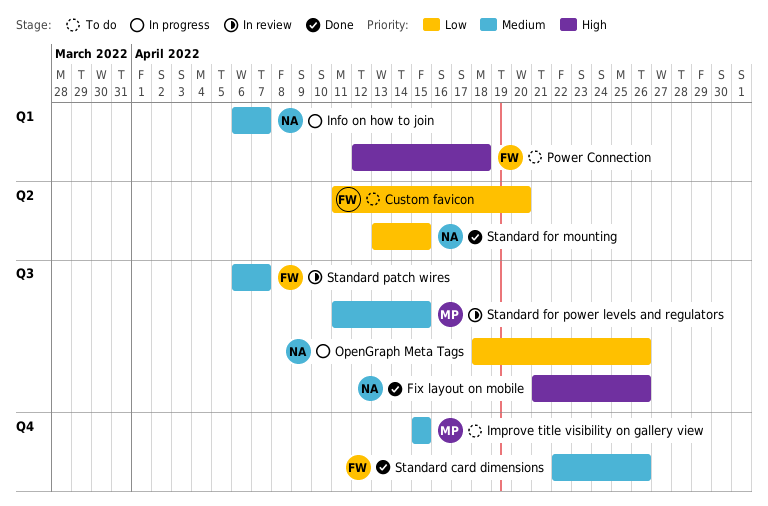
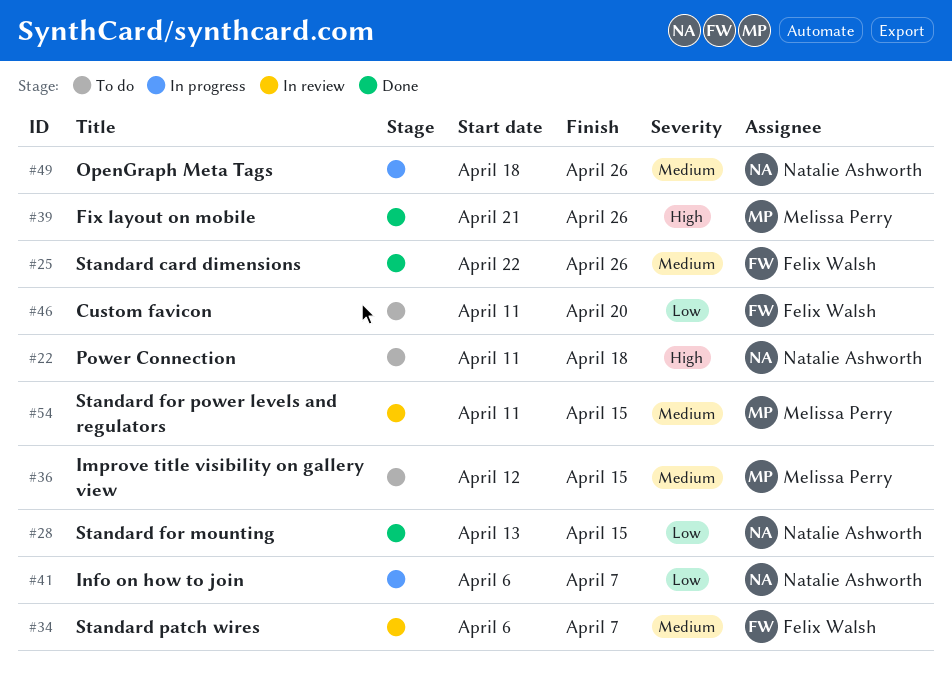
Fix layout on mobile, owner: Natalie Ashworth -> Melissa Perry
Improve title visibility on gallery view, start: Apr 15 -> Apr 12
Info on how to join, priority: Medium -> Low
OpenGraph Meta Tags, priority: Low -> Medium
Power Connection, owner: Felix Walsh -> Natalie Ashworth
Power Connection, start: Apr 12 -> Apr 11

